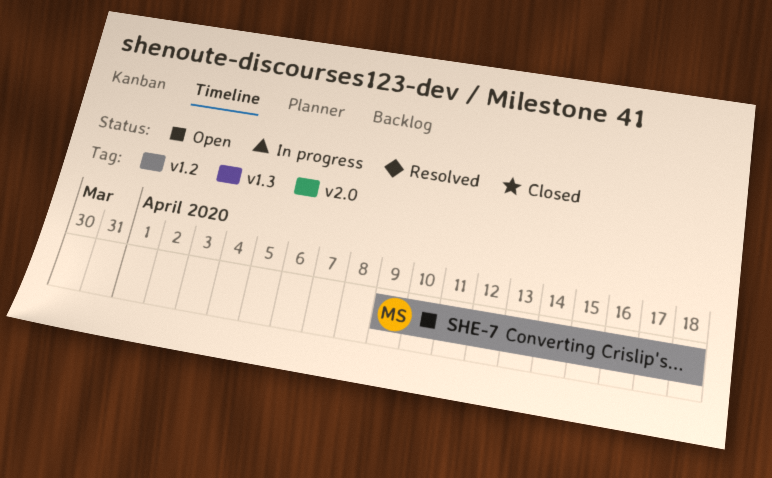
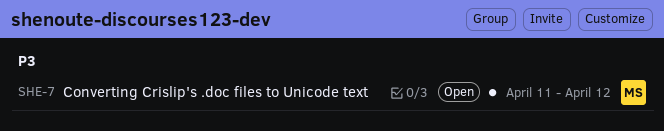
SHE-7, start: Apr 9 -> Apr 11
SHE-7, due: Apr 18 -> Apr 12

